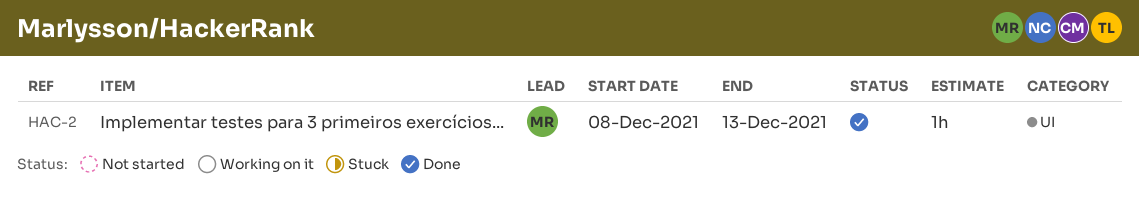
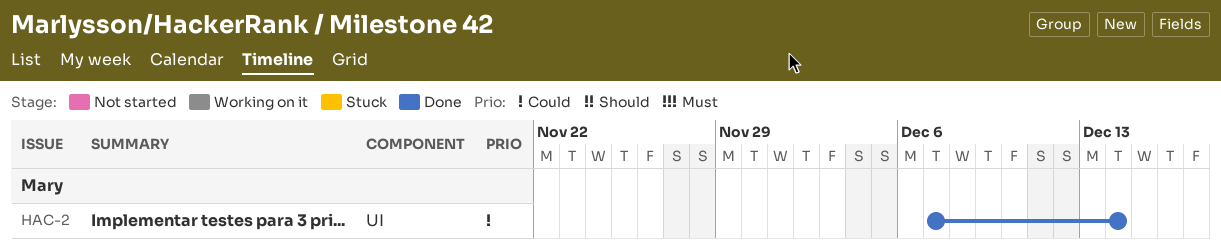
HAC-2, start: Dec 8 -> Dec 7
HAC-2, due: Dec 13 -> Dec 14

